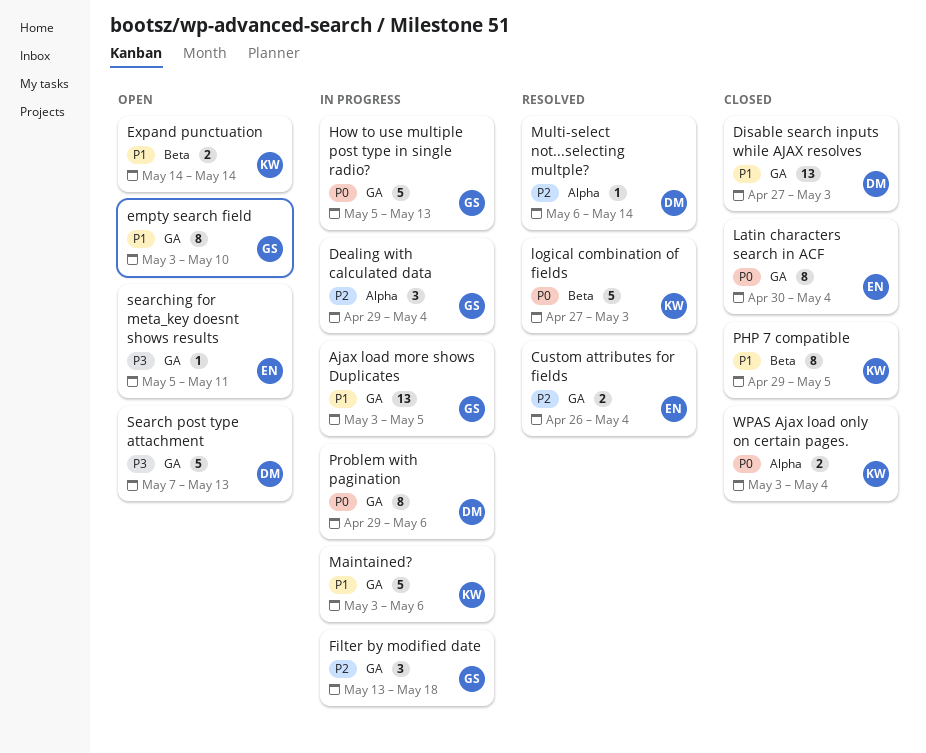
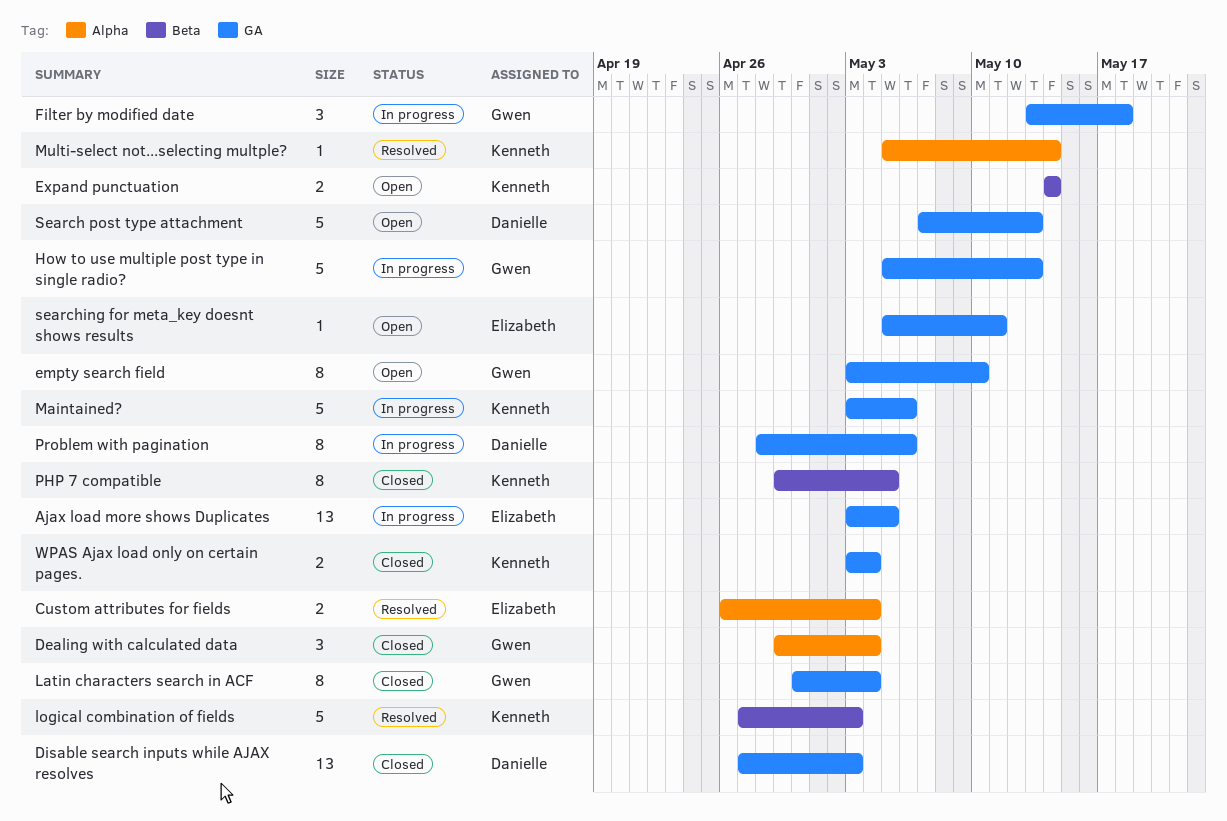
Ajax load more shows Duplicates, owner: Gwen -> Elizabeth
Custom attributes for fields, label: GA -> Alpha
Dealing with calculated data, status: In progress -> Closed
Latin characters search in ACF, owner: Elizabeth -> Gwen
Multi-select not...selecting multple?, owner: Danielle -> Kenneth
Multi-select not...selecting multple?, start: May 6 -> May 5
Problem with pagination, start: Apr 29 -> Apr 28
WPAS Ajax load only on certain pages., label: Alpha -> GA

